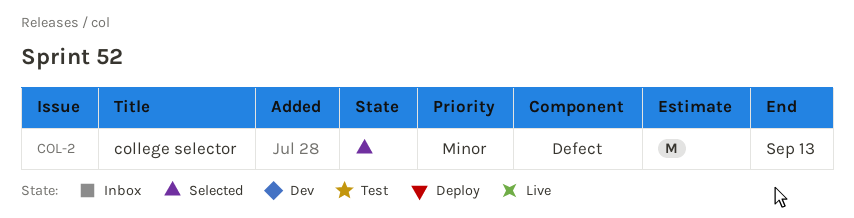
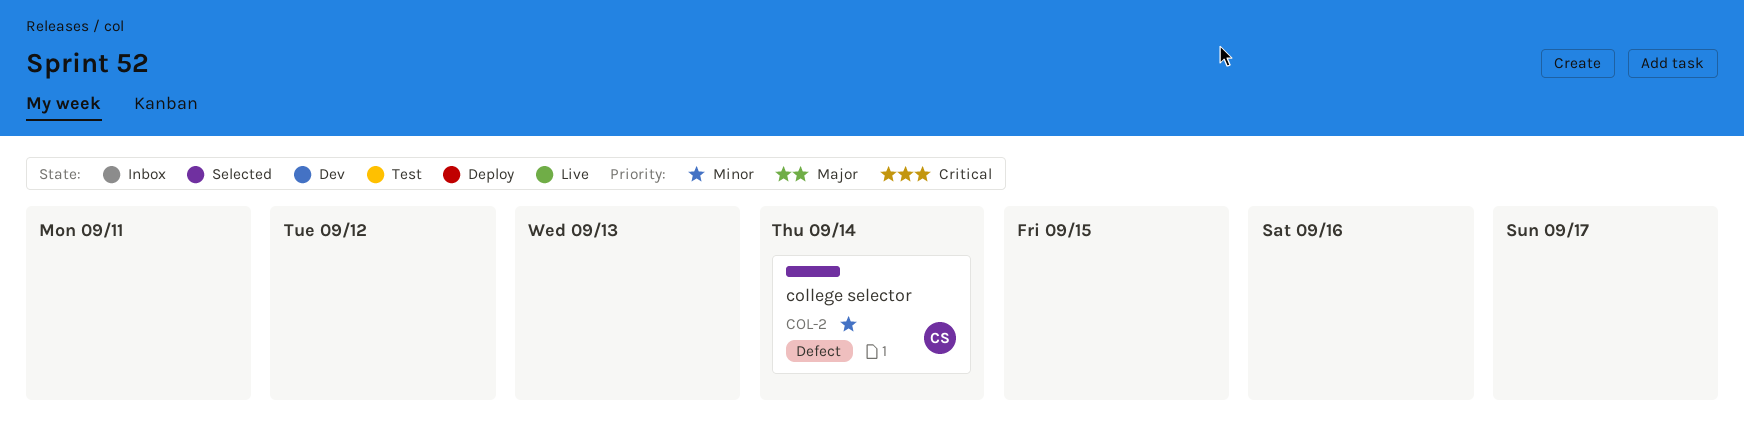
COL-2, due: Sep 13 -> Sep 14

